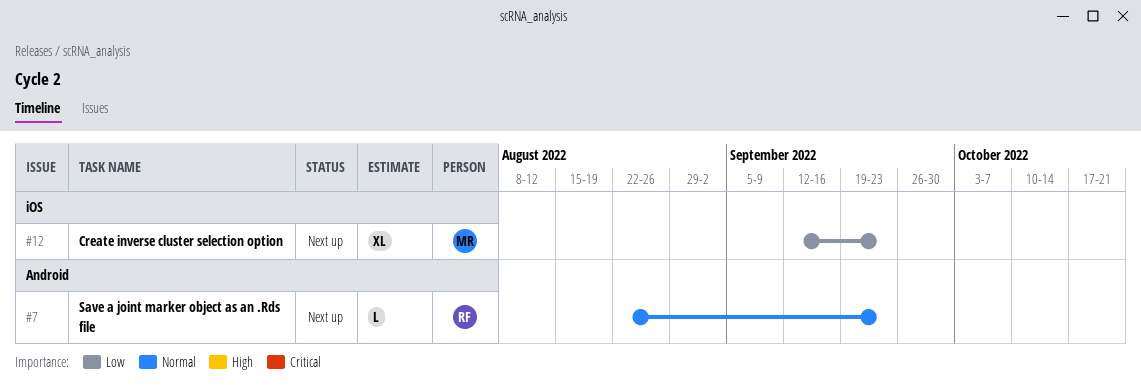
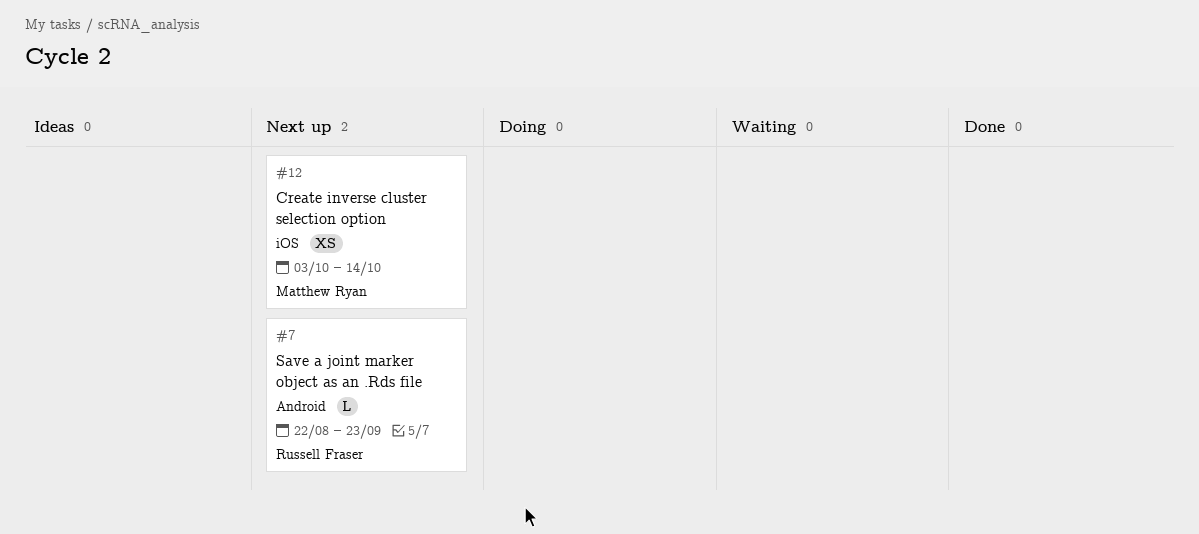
#12, estimate: XL -> XS
#12, start: Sep 12 -> Oct 3
#12, due: Sep 23 -> Oct 14

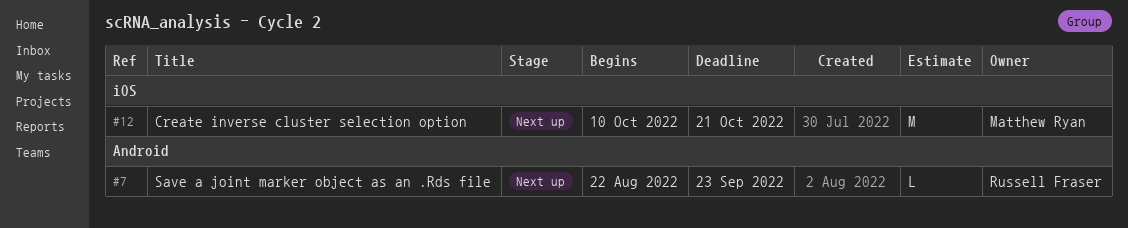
#12, estimate: XS -> M
#12, start: Oct 3 -> Oct 10
#12, due: Oct 14 -> Oct 21

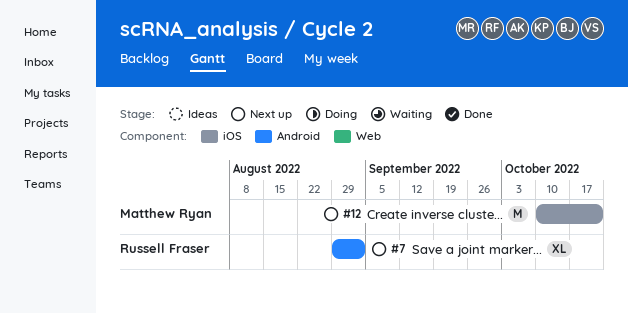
#7, estimate: L -> XL
#7, start: Aug 22 -> Aug 29
#7, due: Sep 23 -> Sep 2

